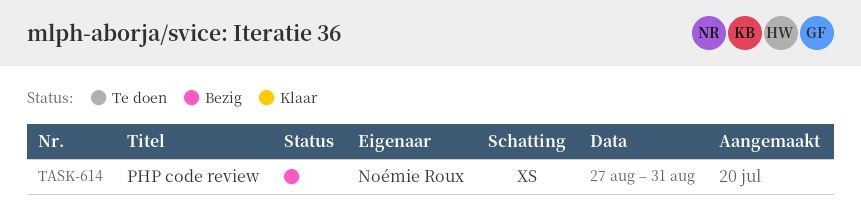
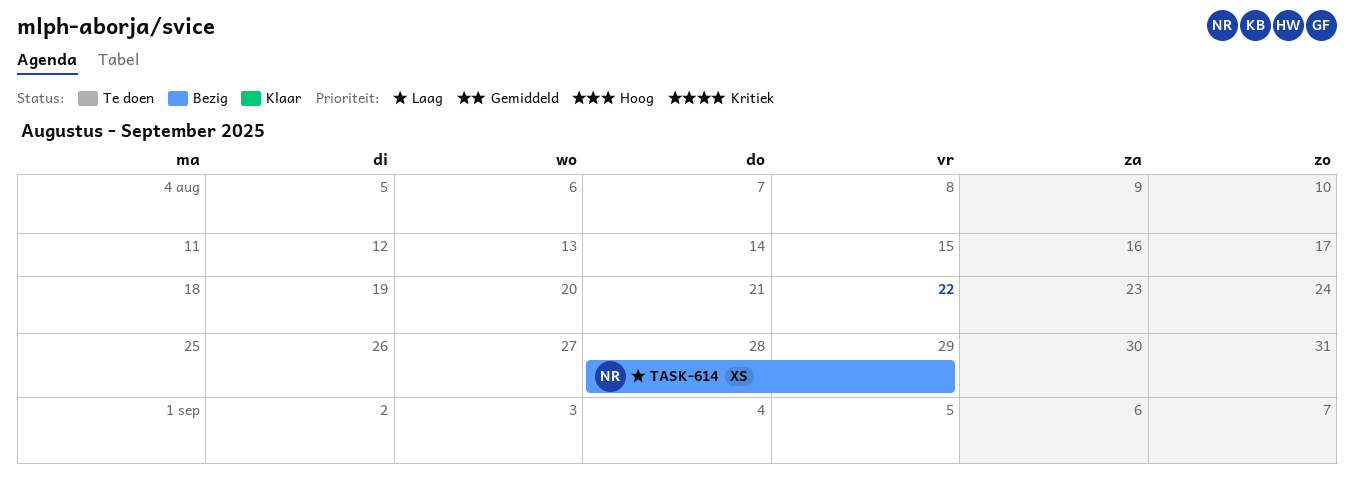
TASK-614, start: Aug 27 -> Aug 28
TASK-614, due: Aug 31 -> Aug 29

